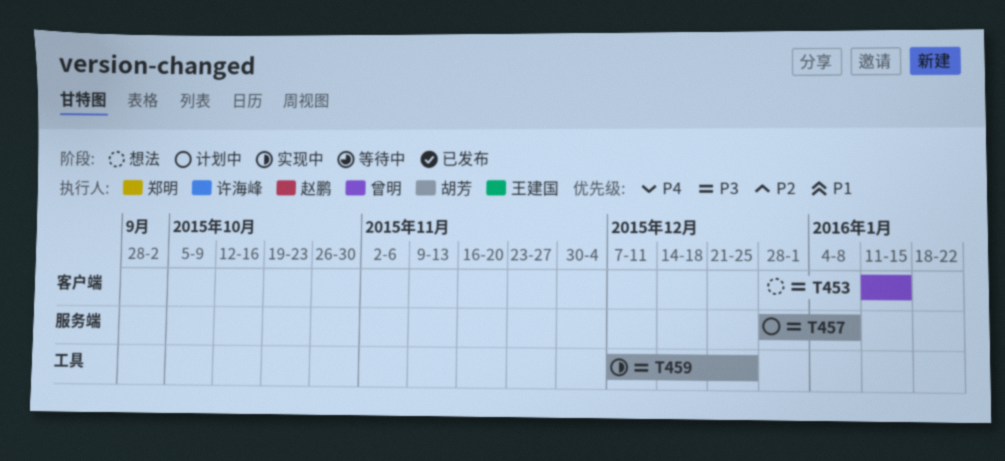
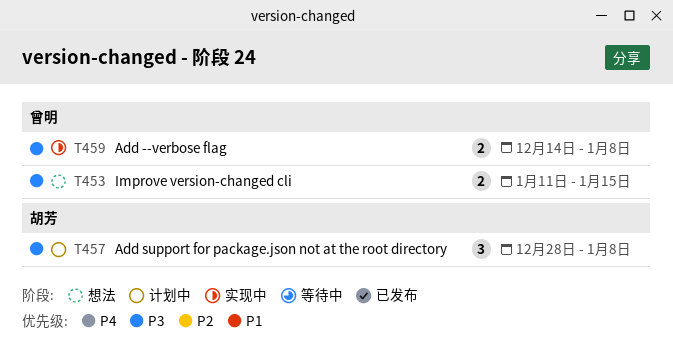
T459, owner: 胡芳 -> 曾明
T459, start: Dec 7 -> Dec 14
T459, due: Dec 25 -> Jan 8

